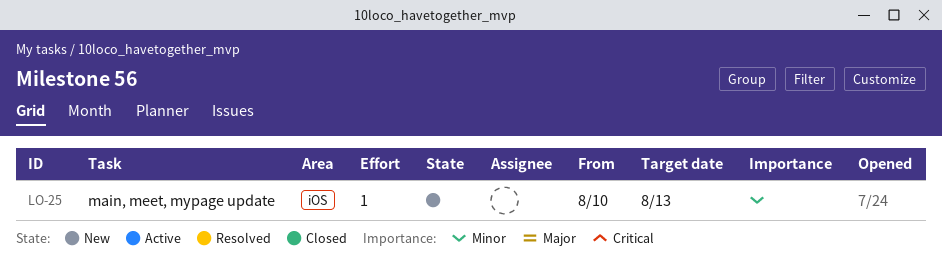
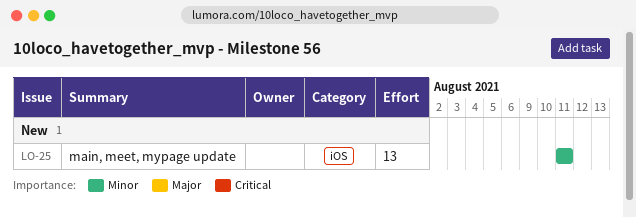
LO-25, estimate: 1 -> 13
LO-25, start: Aug 10 -> Aug 11
LO-25, due: Aug 13 -> Aug 11

